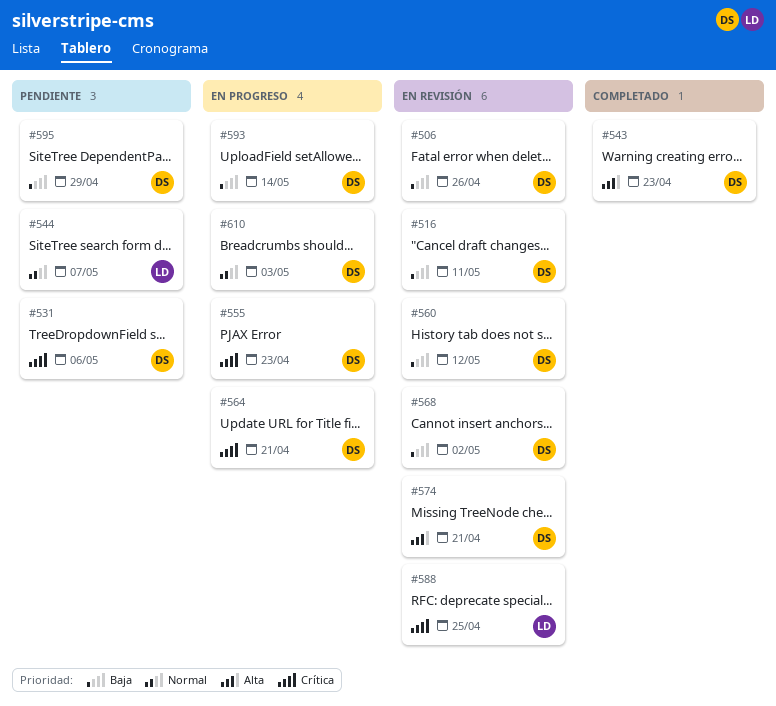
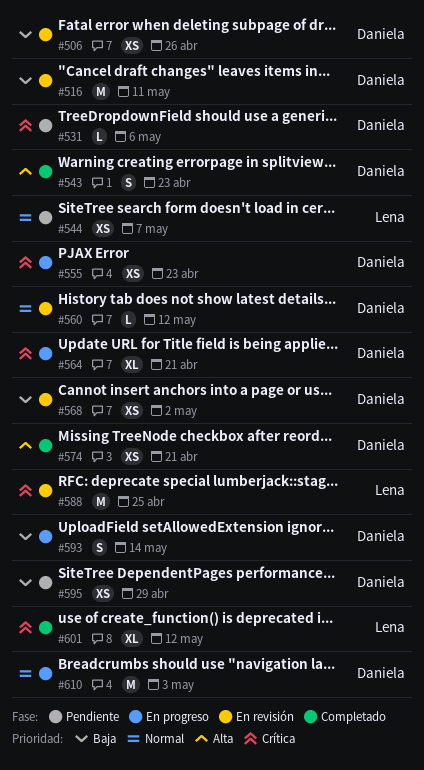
#560, priority: Baja -> Normal
#574, status: En revisión -> Completado
#601: none -> present

